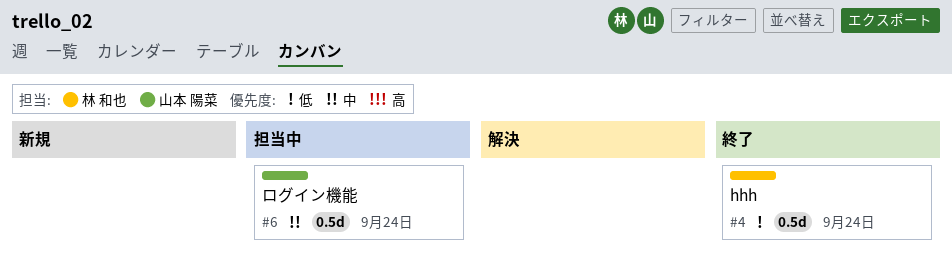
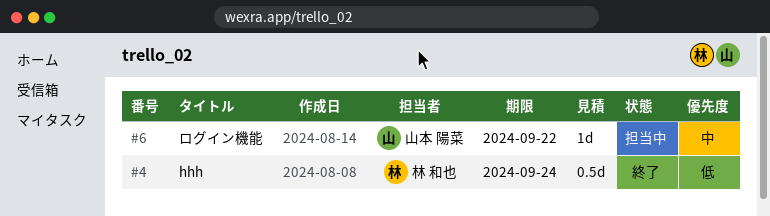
#6, estimate: 0.5d -> 1d
#6, due: Sep 24 -> Sep 22

